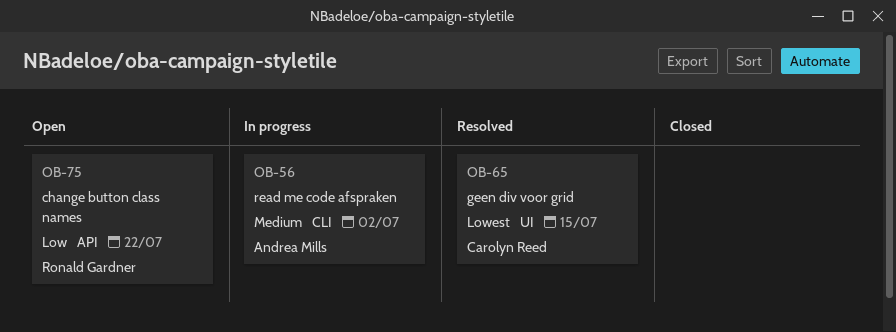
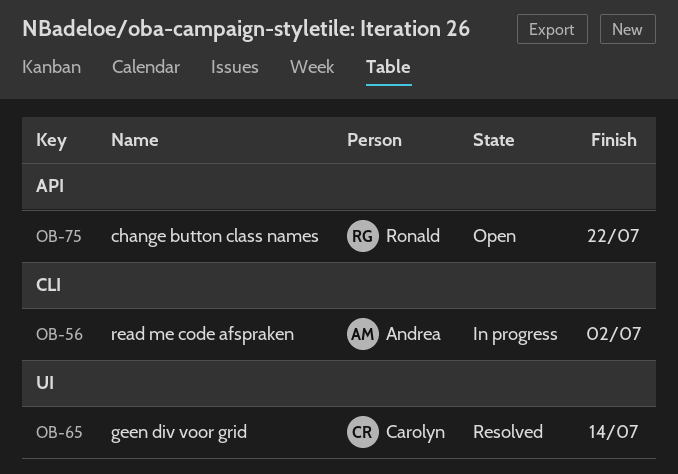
OB-65, due: Jul 15 -> Jul 14

